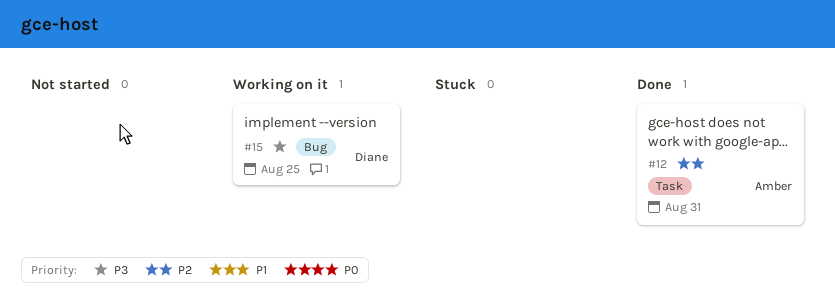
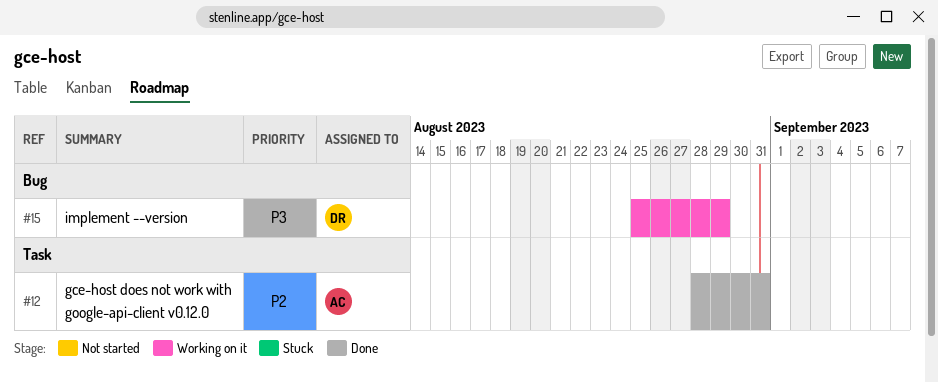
#15, due: Aug 25 -> Aug 29

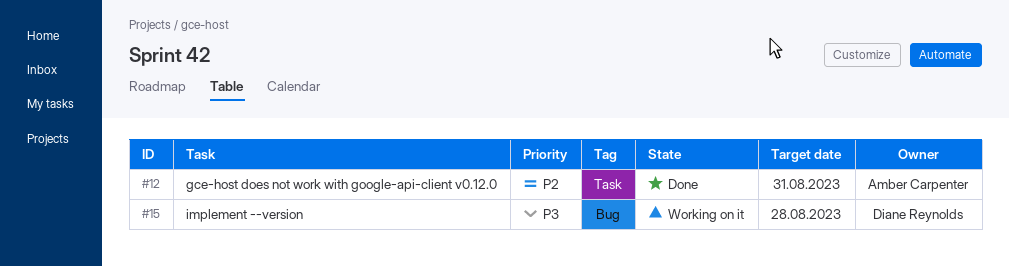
#15, due: Aug 29 -> Aug 28

